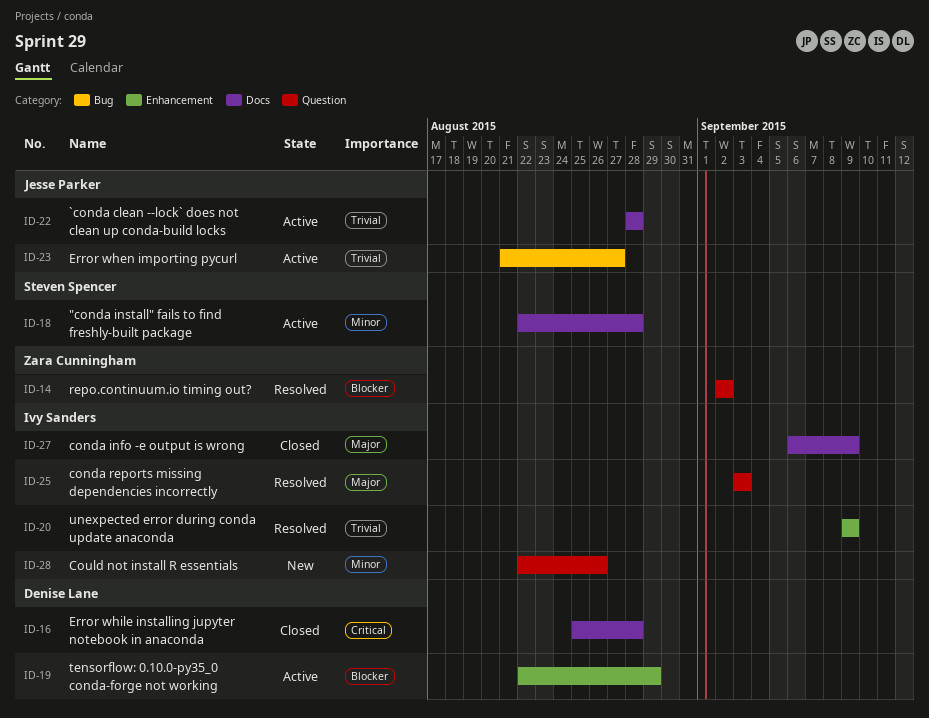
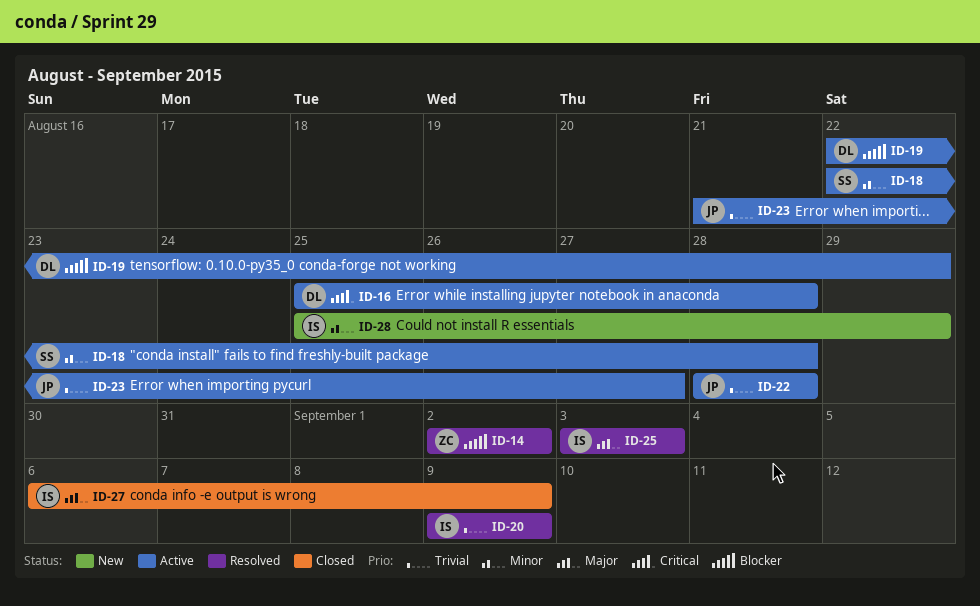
ID-16, status: Closed -> Active
ID-28, start: Aug 22 -> Aug 25
ID-28, due: Aug 26 -> Aug 29

